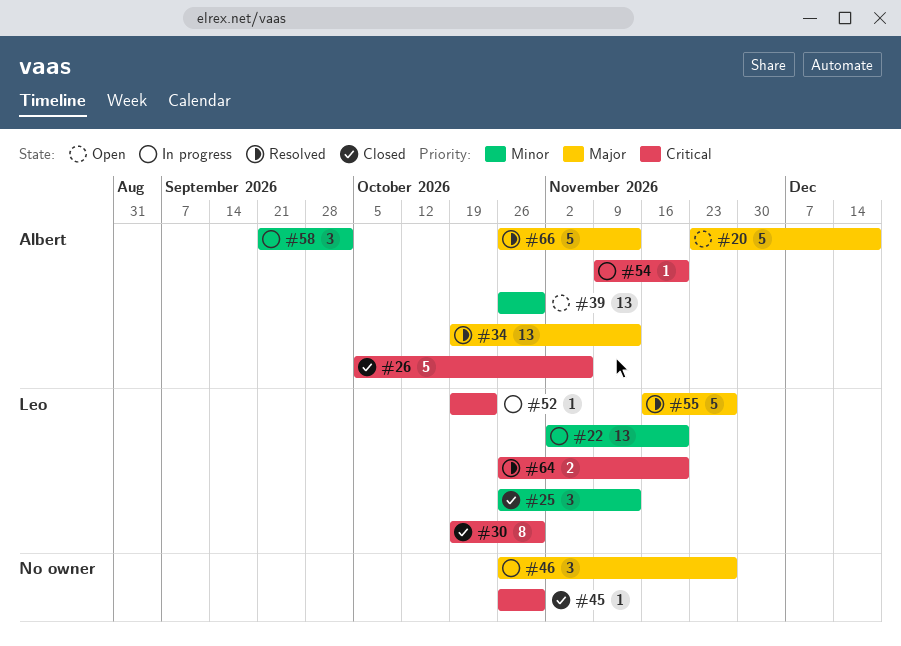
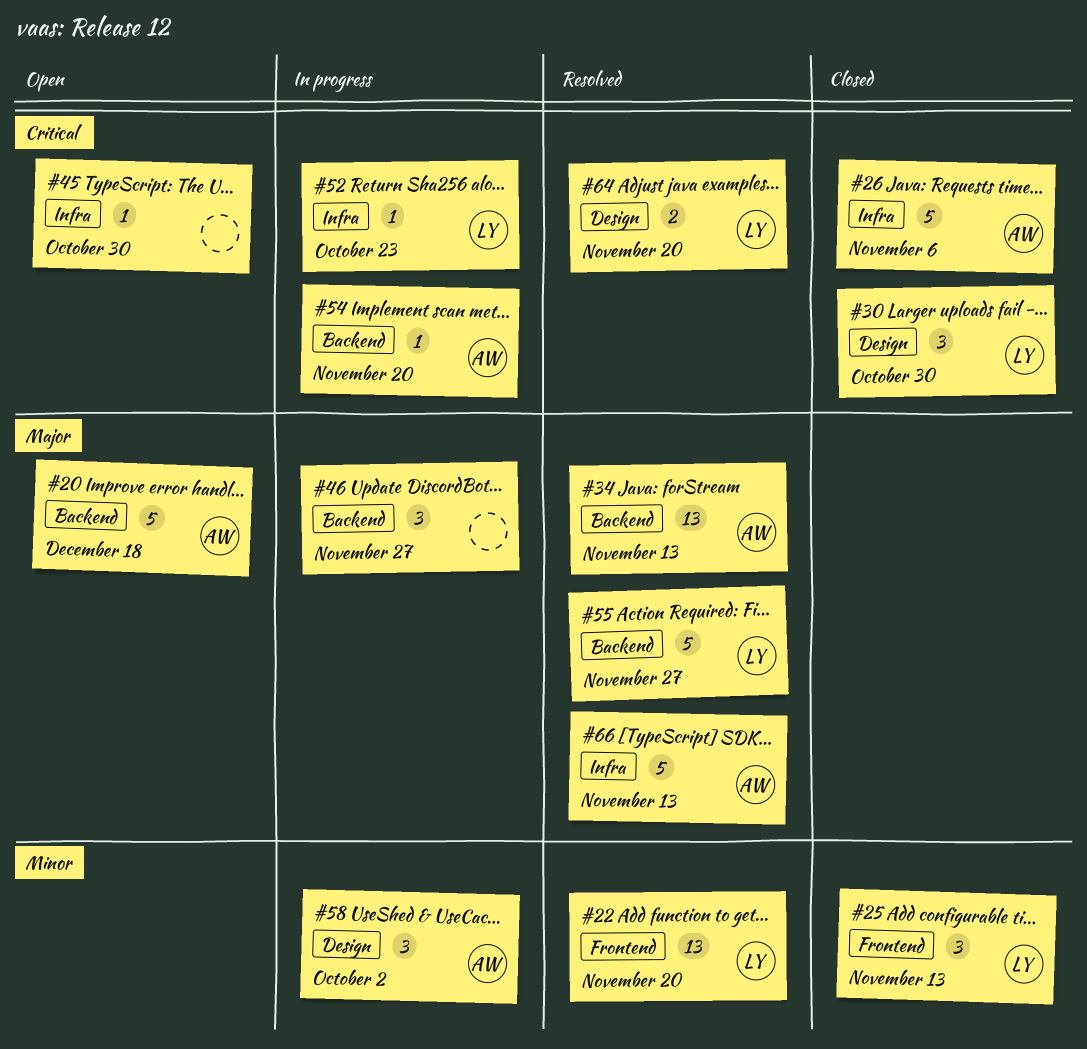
#22, status: In progress -> Resolved
#30, estimate: 8 -> 3
#39: present -> none
#45, status: Closed -> Open

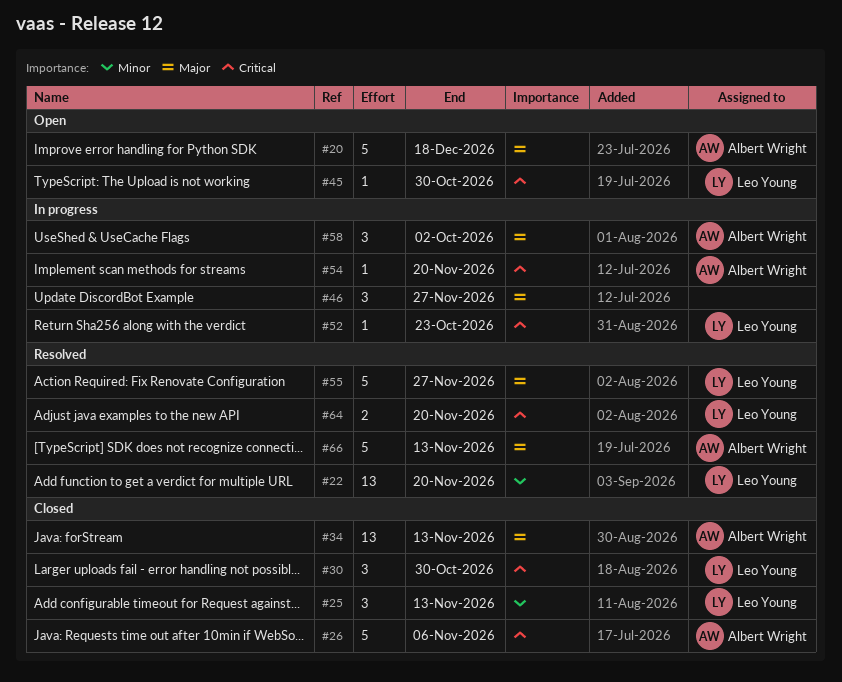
#34, status: Resolved -> Closed
#45, owner: none -> Leo Young
#58, priority: Minor -> Major

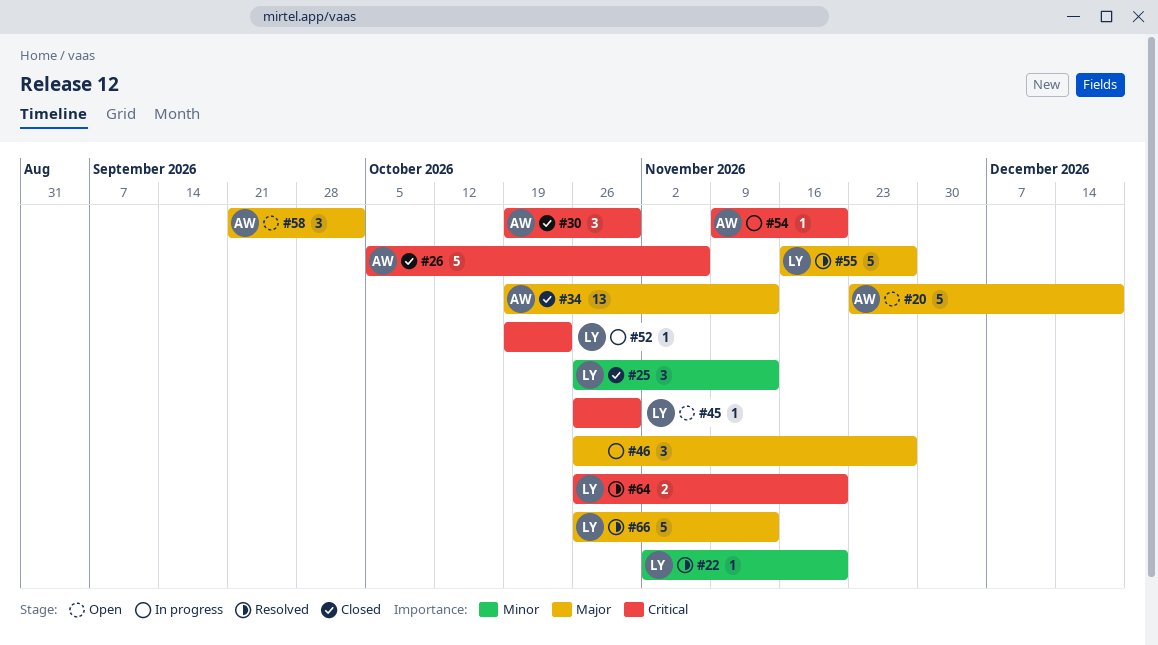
#22, estimate: 13 -> 1
#30, owner: Leo Young -> Albert Wright
#58, status: In progress -> Open
#66, owner: Albert Wright -> Leo Young

